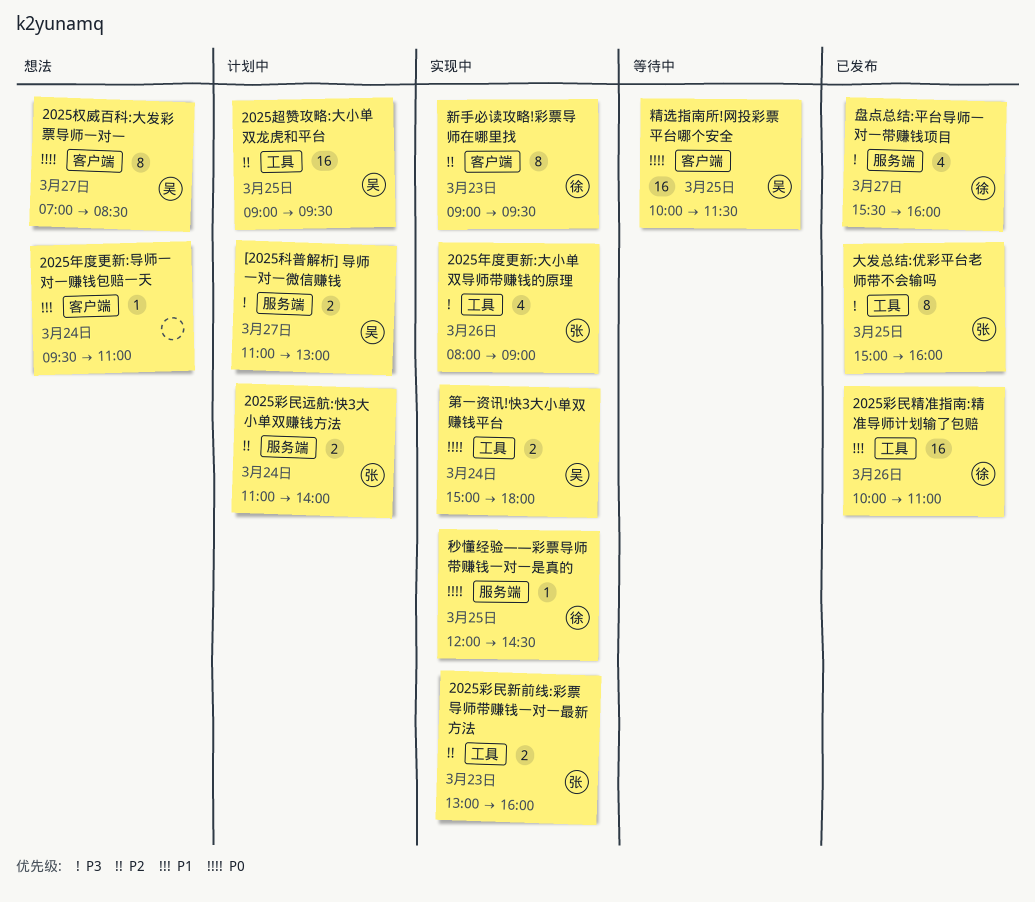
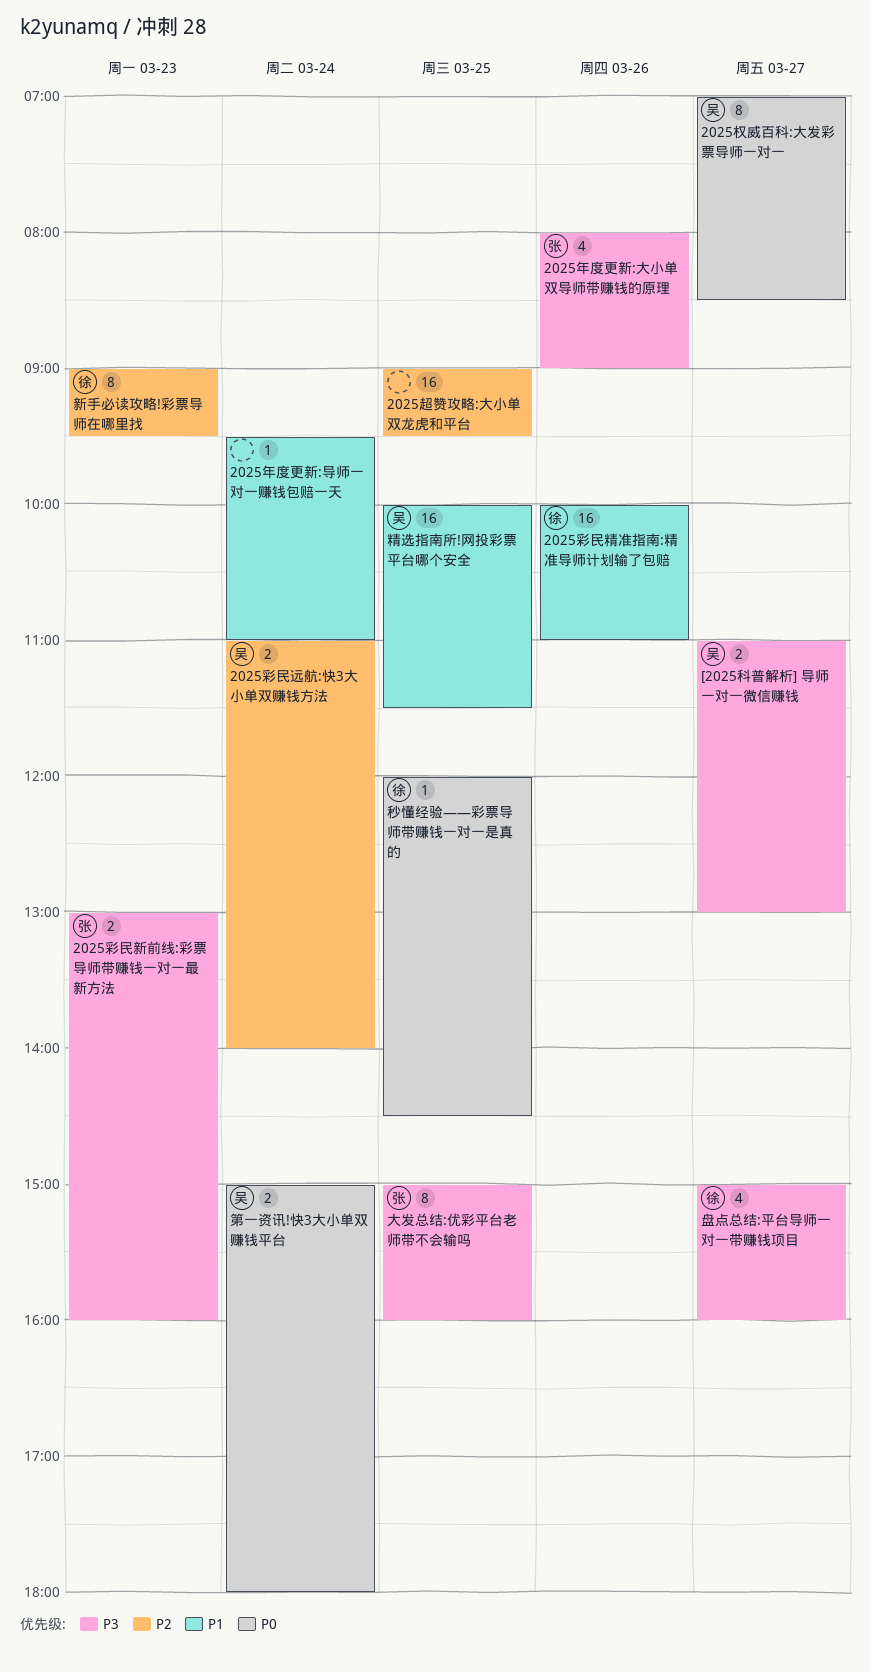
2025彩民新前线:彩票导师带赚钱一对一最新方法, priority: P2 -> P3
2025彩民远航:快3大小单双赚钱方法, owner: 张 -> 吴
2025超赞攻略:大小单双龙虎和平台, owner: 吴 -> none
盘点总结:平台导师一对一带赚钱项目, begins: 15:30 -> 15:00
精选指南所!网投彩票平台哪个安全, priority: P0 -> P1

